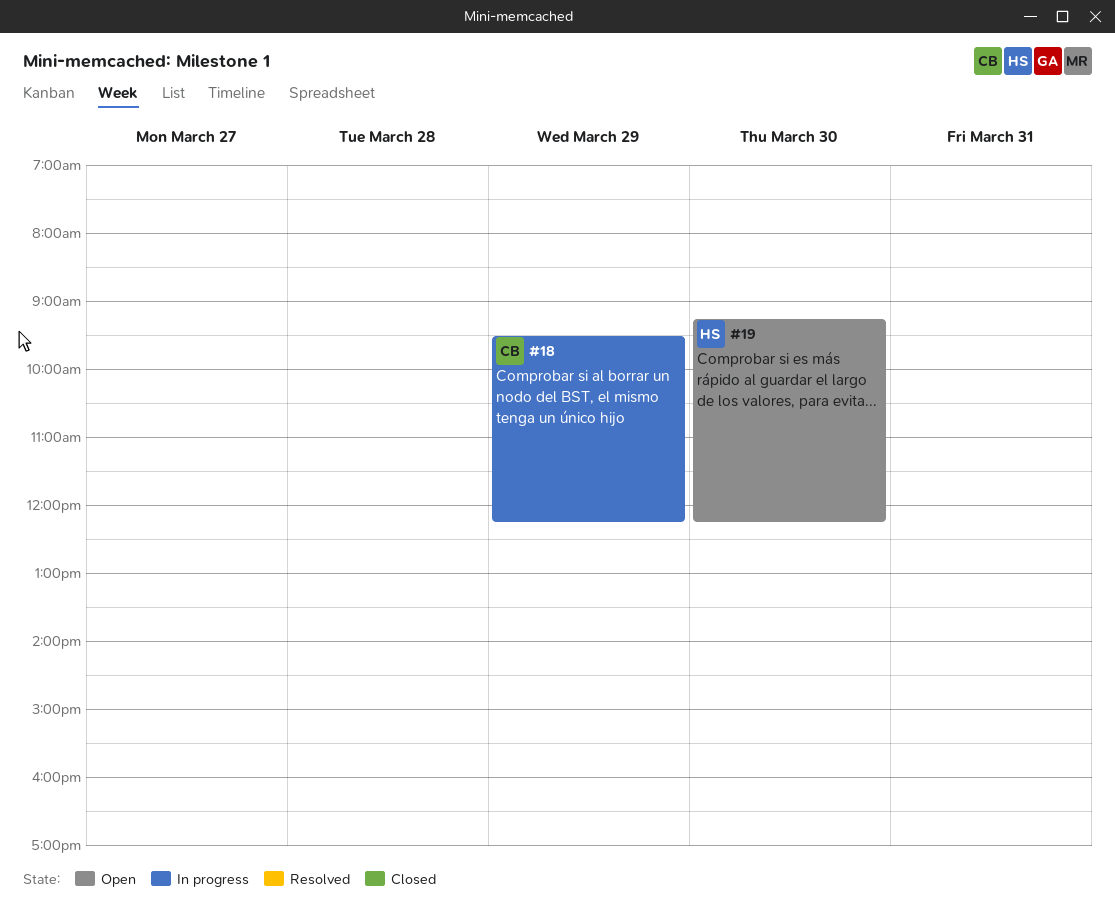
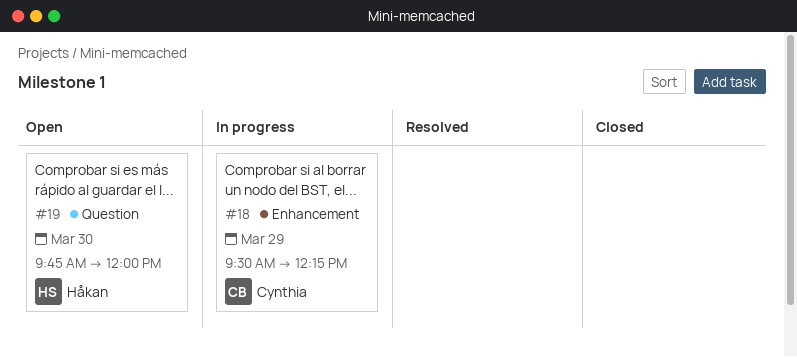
#19, begins: 09:15 -> 09:45
#19, ends: 12:15 -> 12:00

